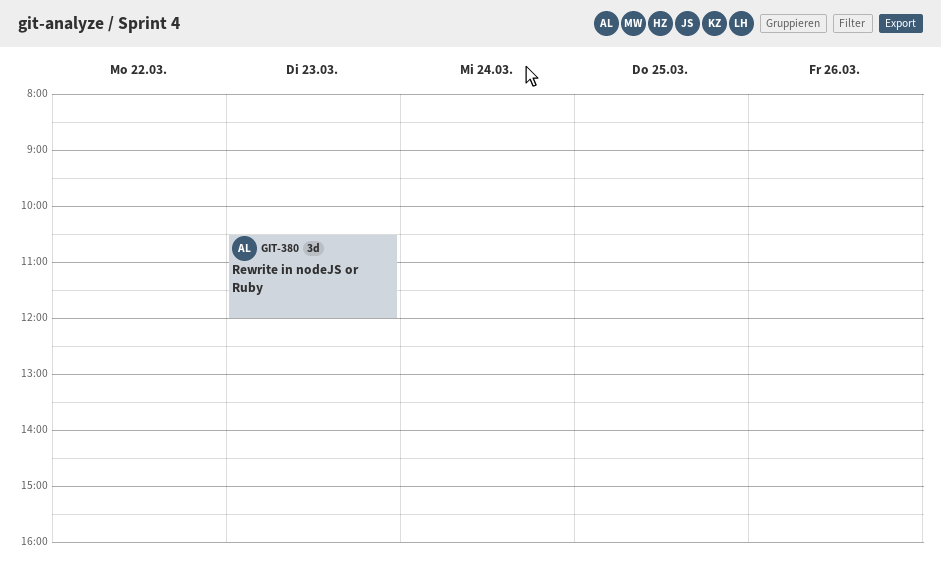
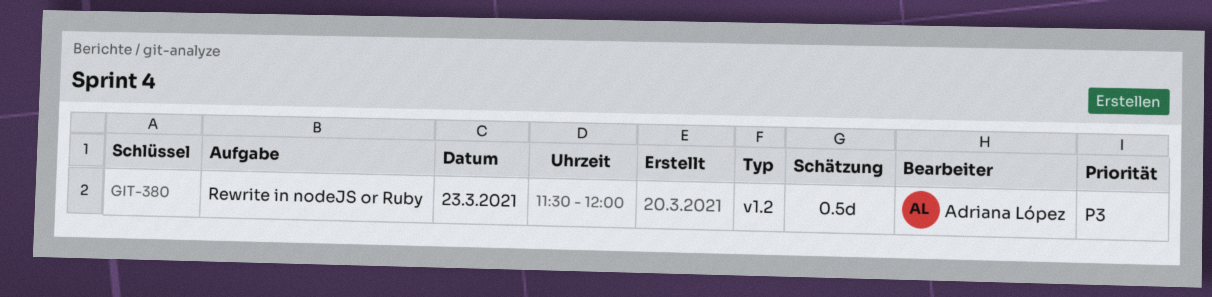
GIT-380, estimate: 3d -> 0.5d
GIT-380, begins: 10:30 -> 11:30

